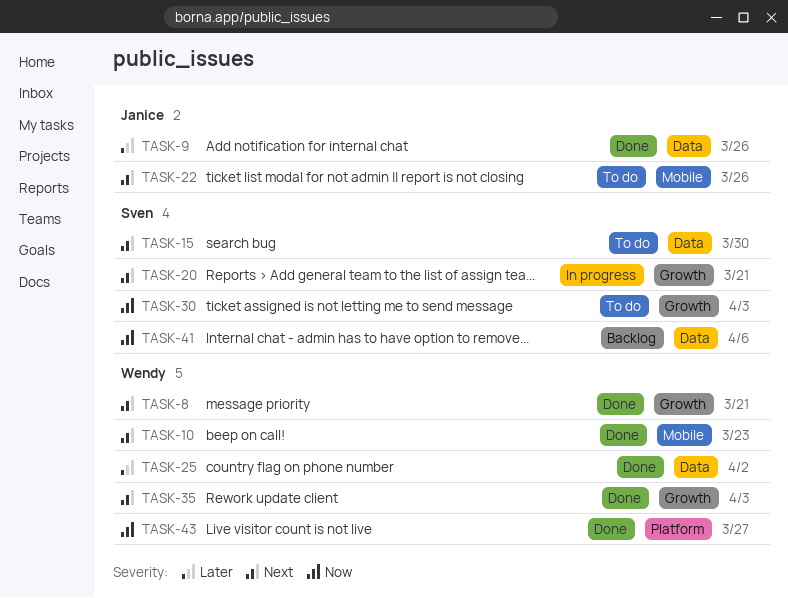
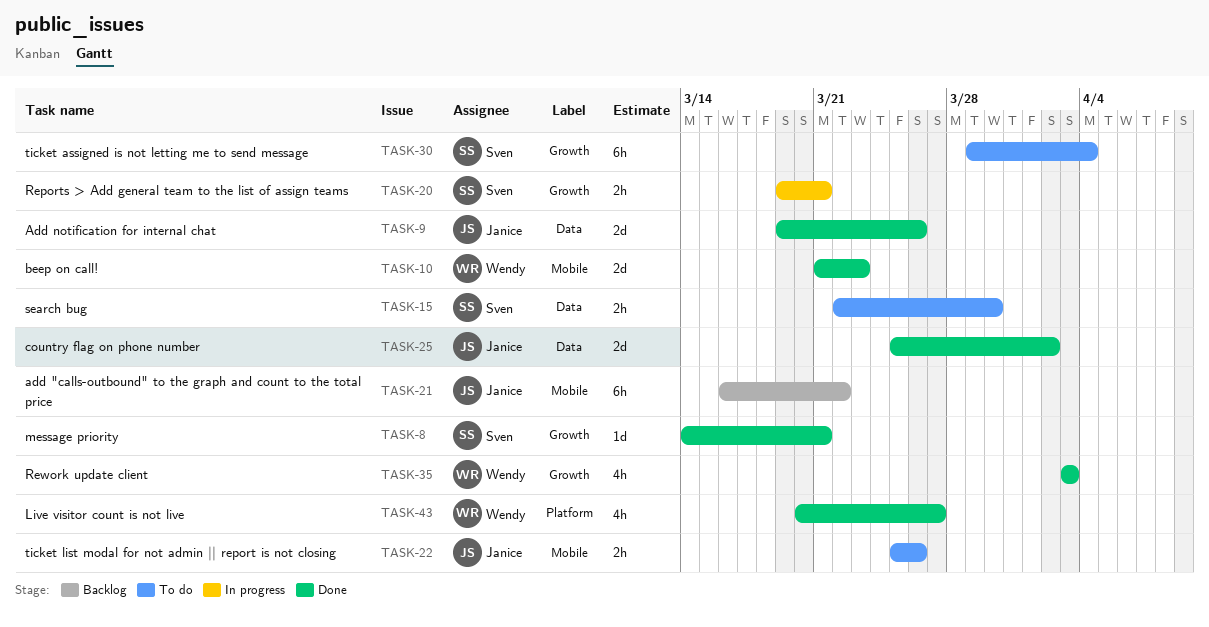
TASK-8, owner: Wendy -> Sven
TASK-21: none -> present
TASK-25, owner: Wendy -> Janice
TASK-30, due: Apr 3 -> Apr 4
TASK-41: present -> none

